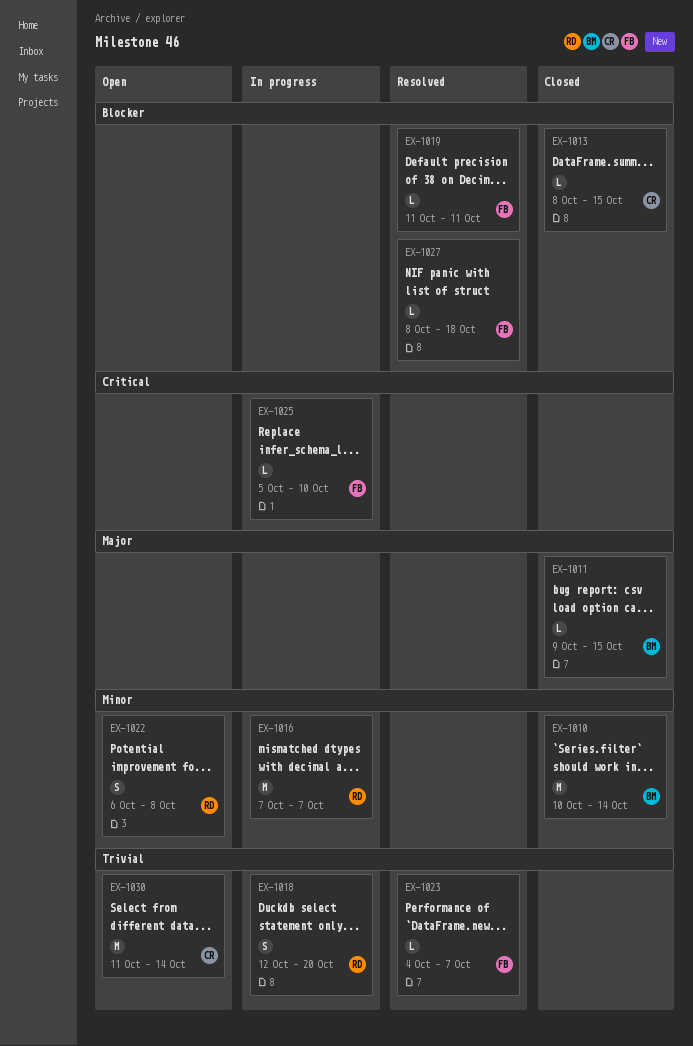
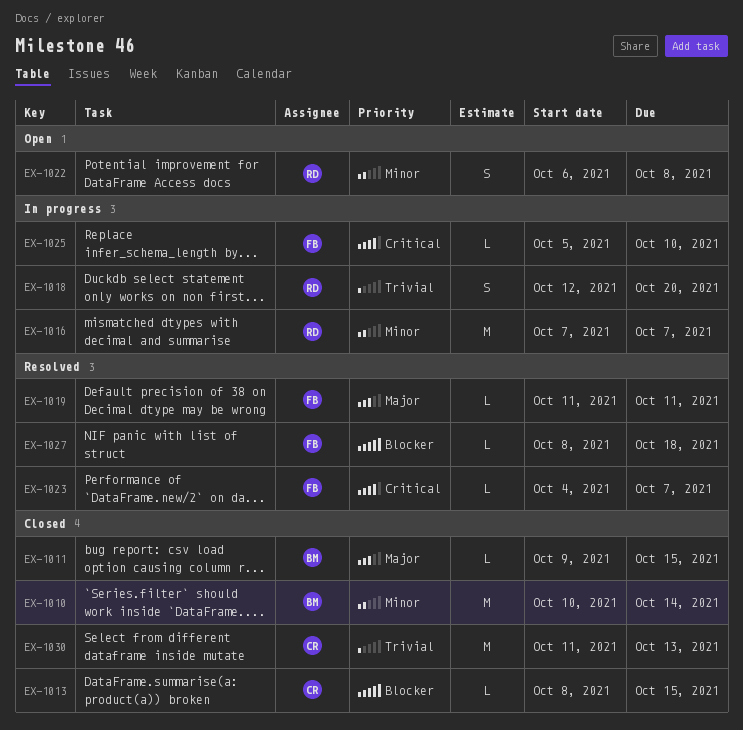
EX-1019, priority: Blocker -> Major
EX-1023, priority: Trivial -> Critical
EX-1030, status: Open -> Closed
EX-1030, due: Oct 14 -> Oct 13

